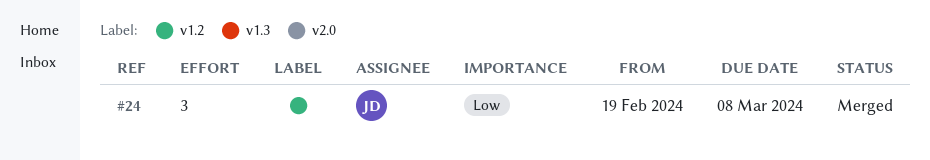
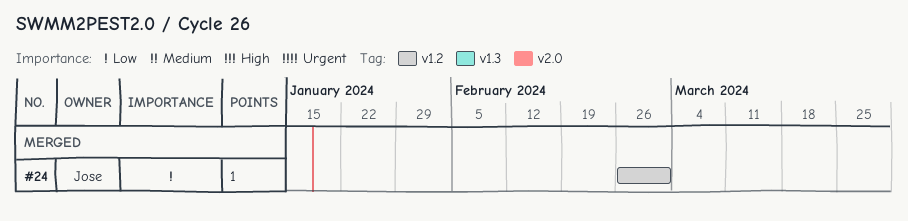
#24, estimate: 3 -> 1
#24, start: Feb 19 -> Feb 26
#24, due: Mar 8 -> Mar 1

